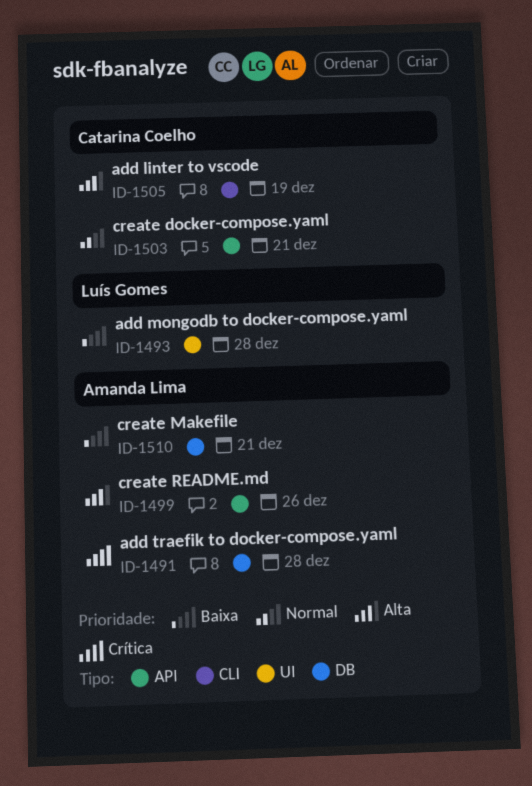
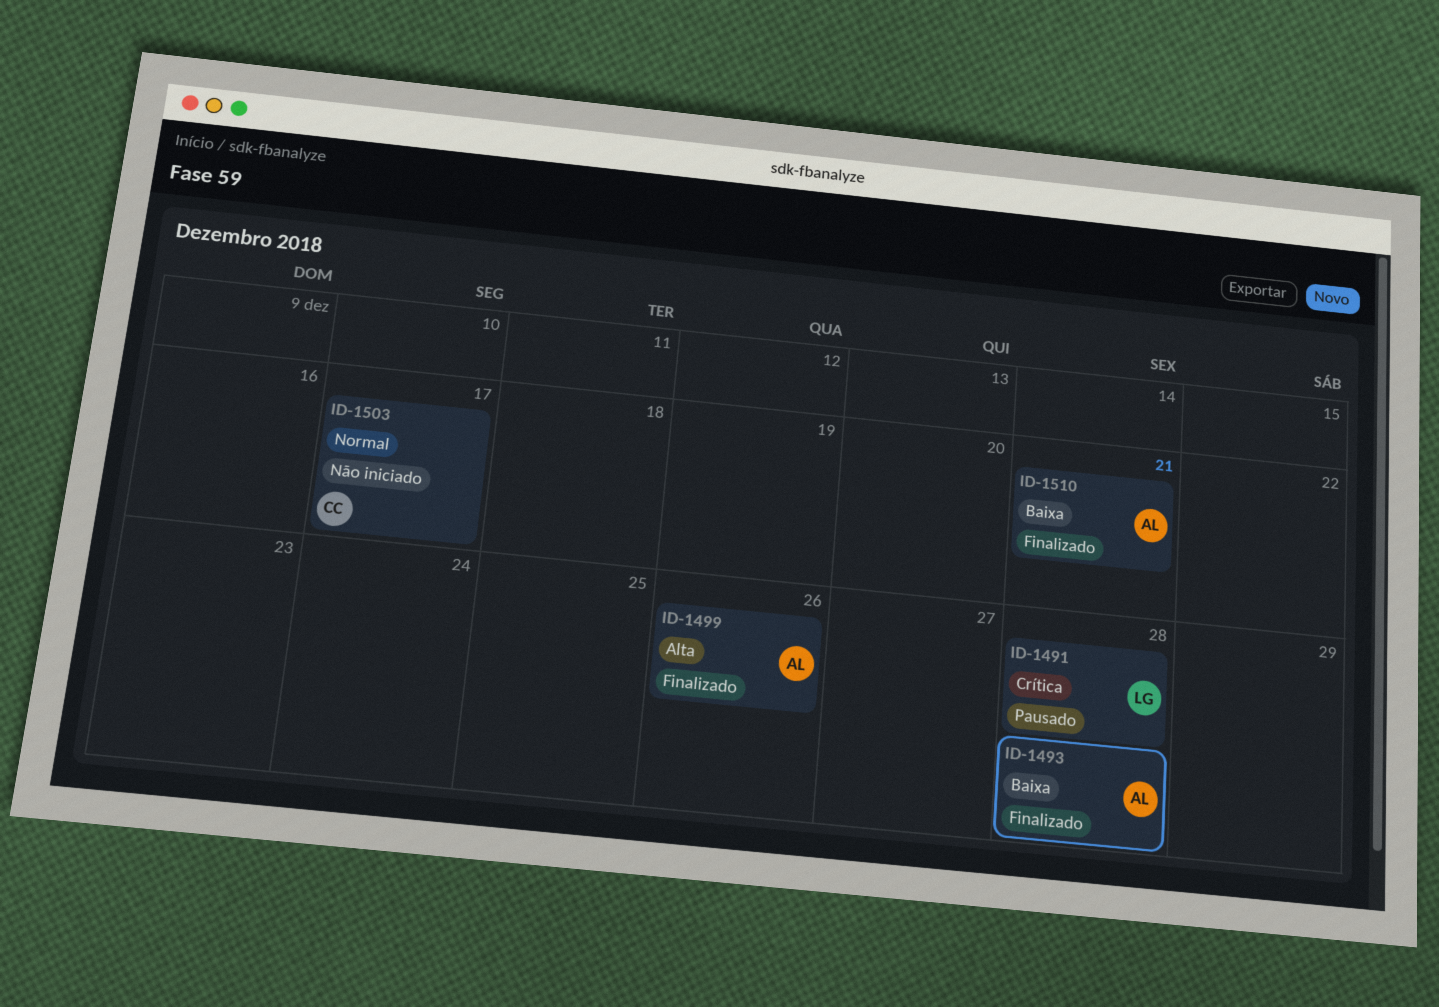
ID-1491, owner: Amanda Lima -> Luís Gomes
ID-1493, owner: Luís Gomes -> Amanda Lima
ID-1503, due: Dec 21 -> Dec 17
ID-1505: present -> none

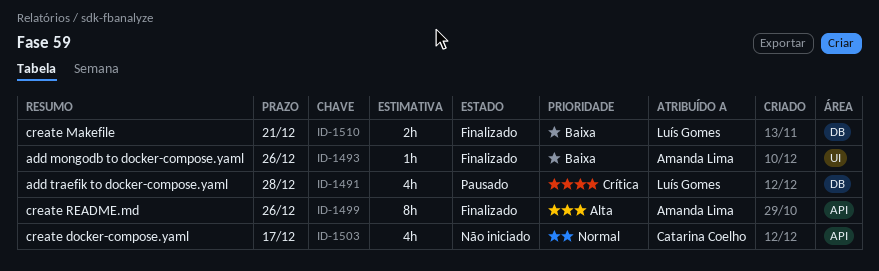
ID-1493, due: Dec 28 -> Dec 26
ID-1510, owner: Amanda Lima -> Luís Gomes

